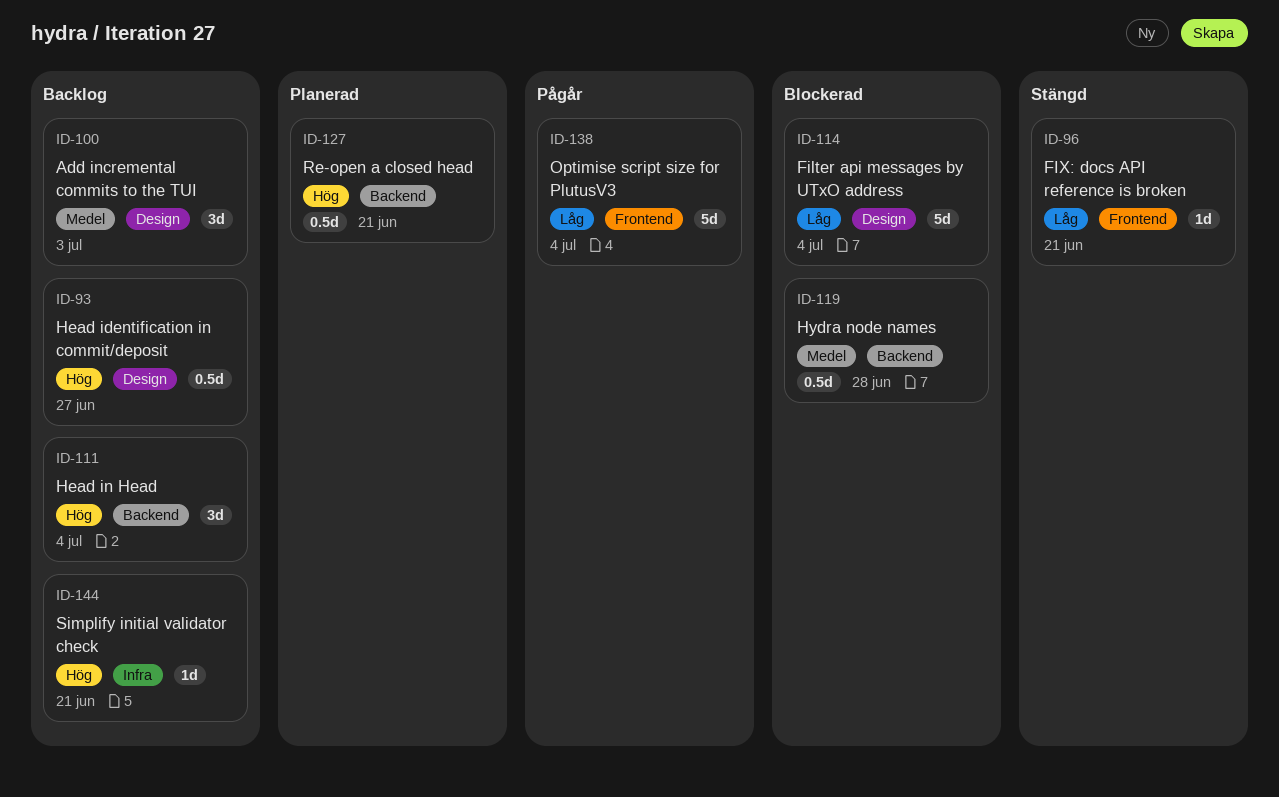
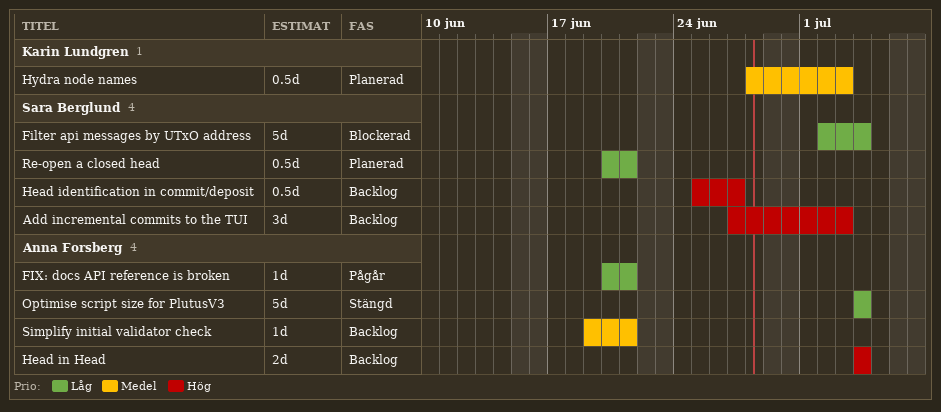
Add incremental commits to the TUI, priority: Medel -> Hög
FIX: docs API reference is broken, status: Stängd -> Pågår
Head in Head, estimate: 3d -> 2d
Hydra node names, status: Blockerad -> Planerad
Hydra node names, due: Jun 28 -> Jul 3
Optimise script size for PlutusV3, status: Pågår -> Stängd
Re-open a closed head, priority: Hög -> Låg
Simplify initial validator check, priority: Hög -> Medel

